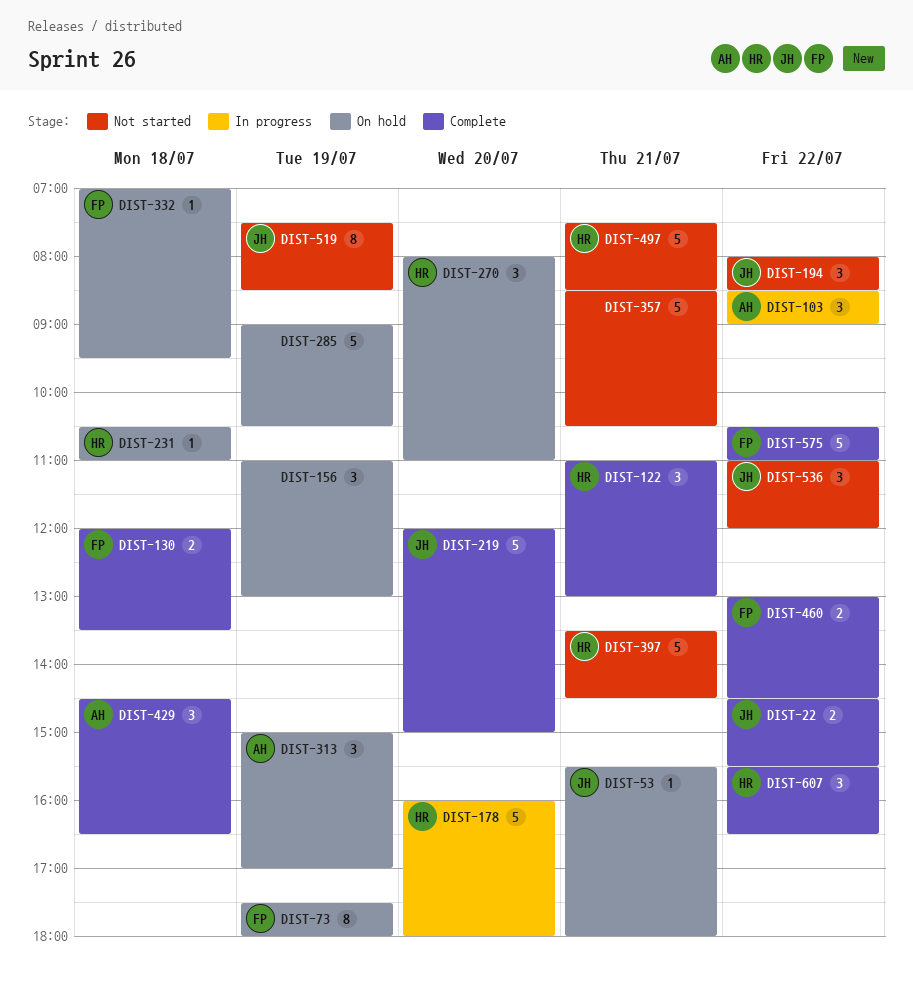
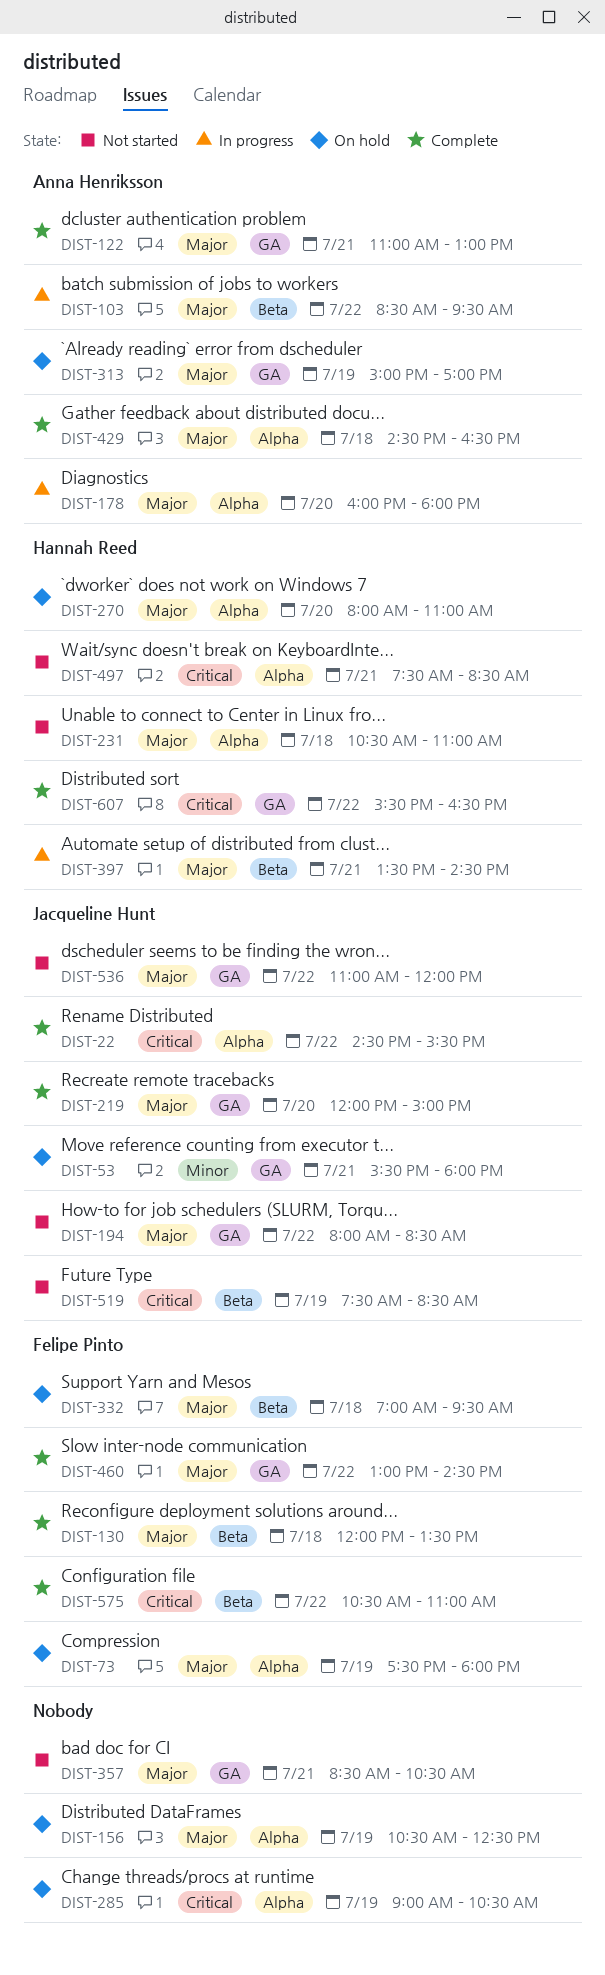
DIST-103, ends: 09:00 -> 09:30
DIST-122, owner: Hannah Reed -> Anna Henriksson
DIST-156, begins: 11:00 -> 10:30
DIST-156, ends: 13:00 -> 12:30
DIST-178, owner: Hannah Reed -> Anna Henriksson
DIST-231, status: On hold -> Not started
DIST-397, status: Not started -> In progress

